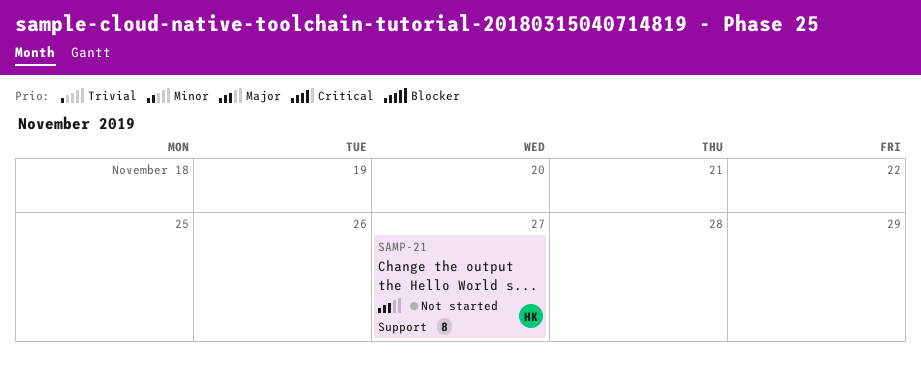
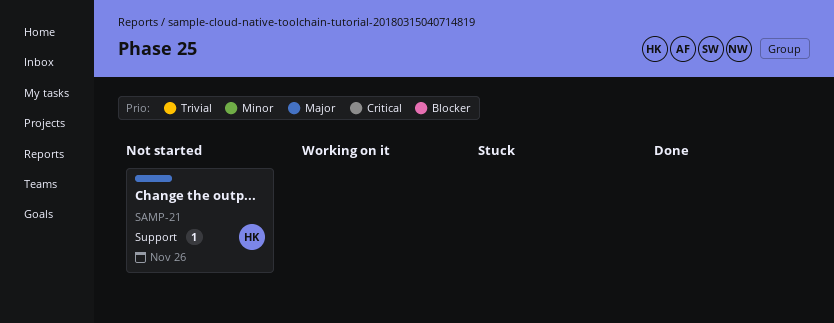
SAMP-21, estimate: 8 -> 1
SAMP-21, due: Nov 27 -> Nov 26

